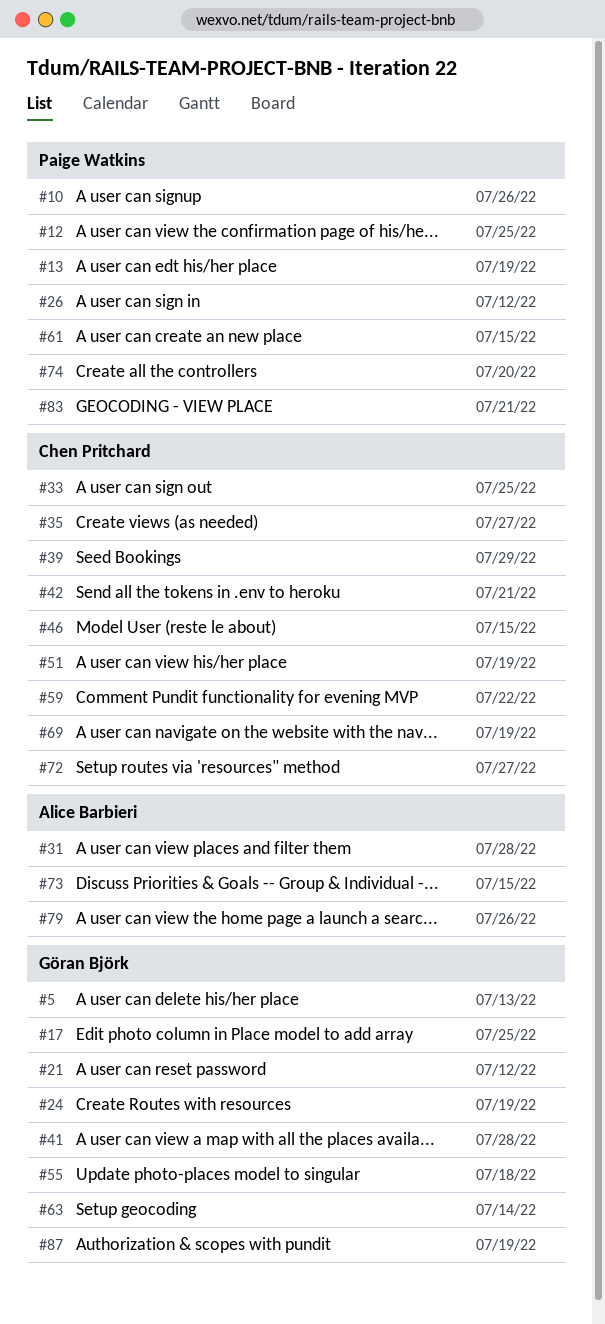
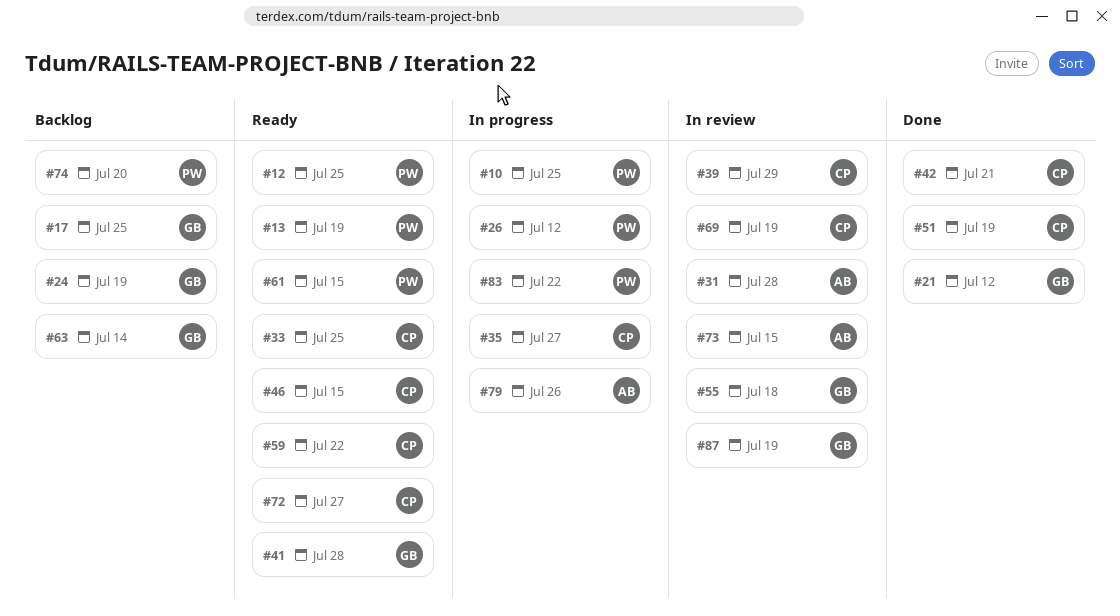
#5: present -> none
#10, due: Jul 26 -> Jul 25
#83, due: Jul 21 -> Jul 22

